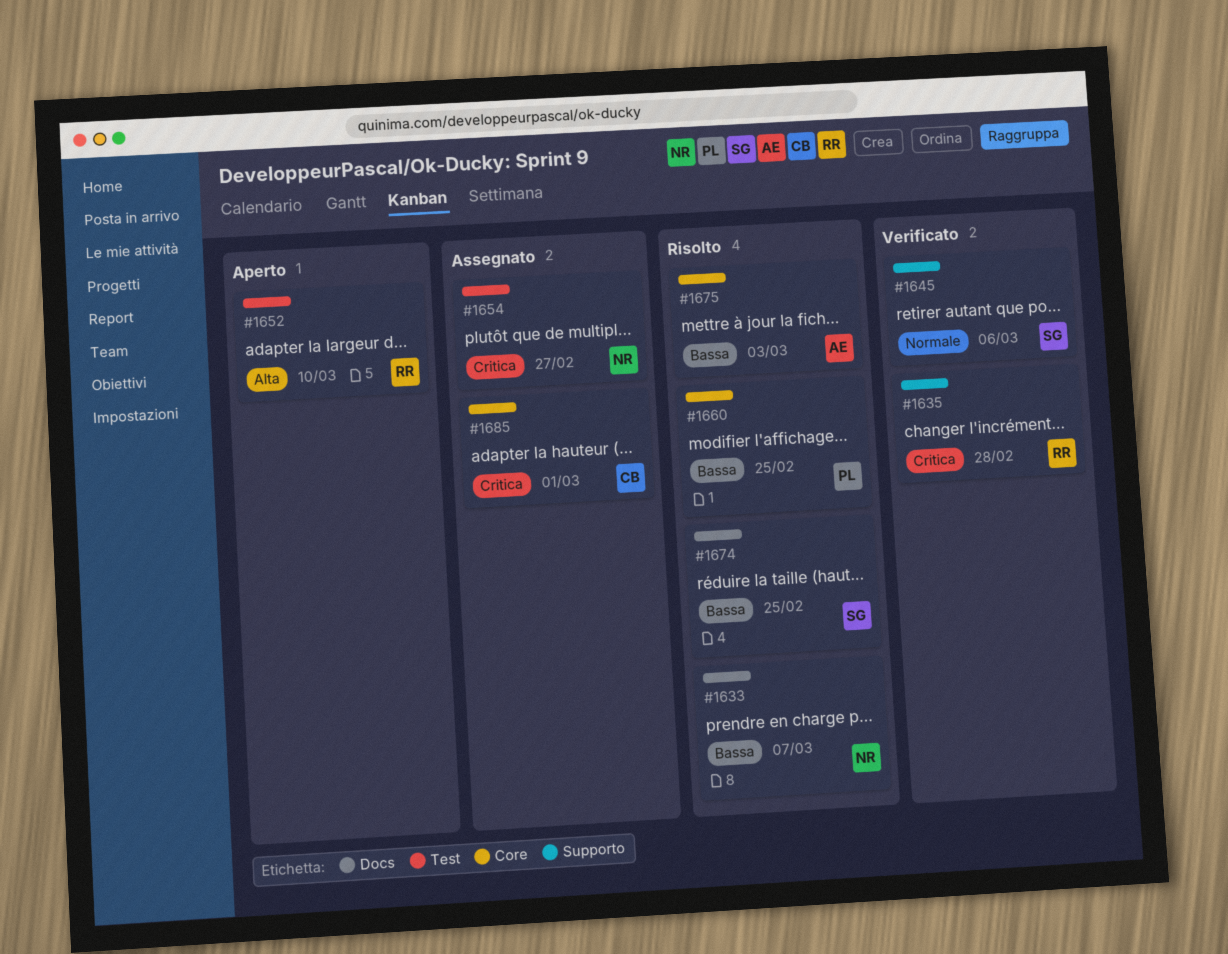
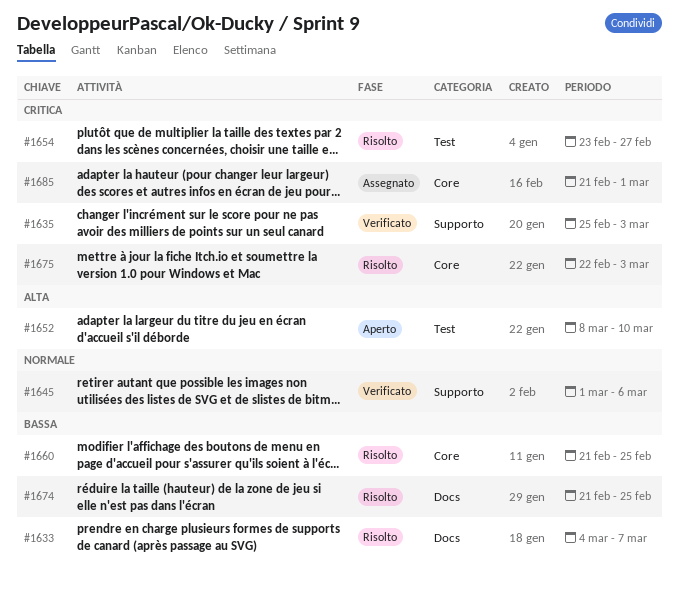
#1635, due: Feb 28 -> Mar 3
#1654, status: Assegnato -> Risolto
#1675, priority: Bassa -> Critica

